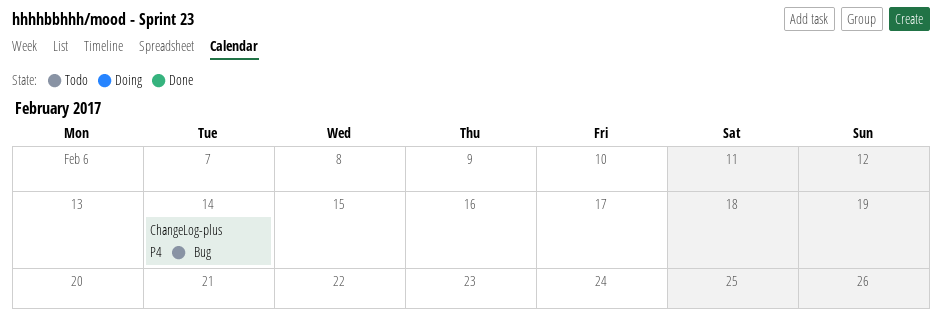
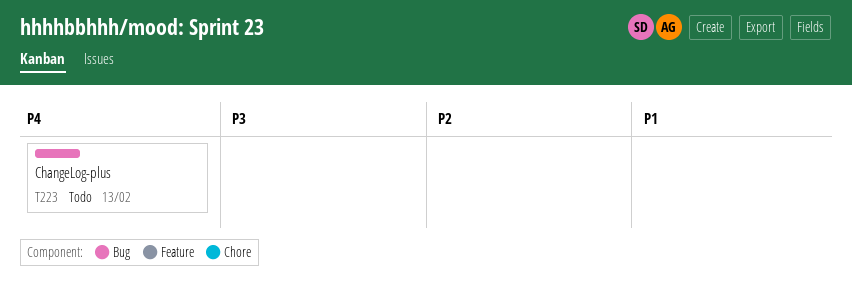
ChangeLog-plus, due: Feb 14 -> Feb 13

